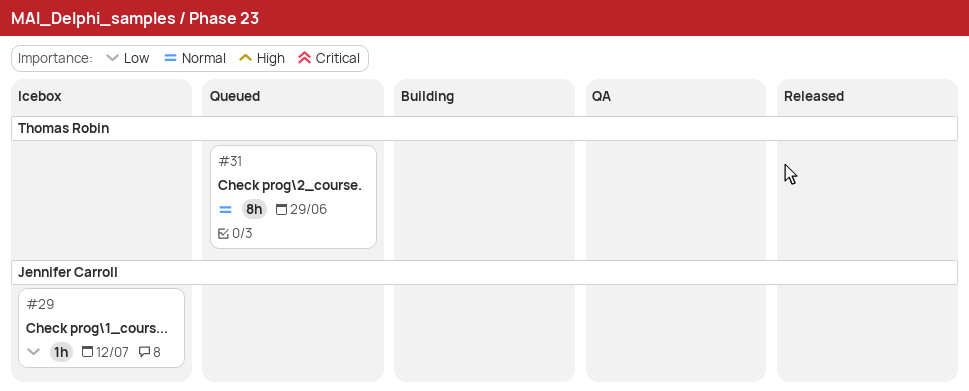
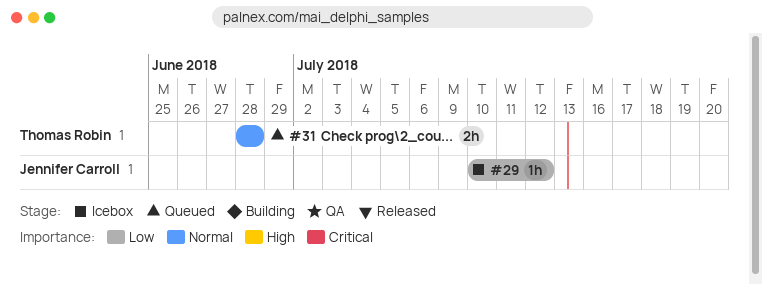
#31, estimate: 8h -> 2h
#31, due: Jun 29 -> Jun 28

